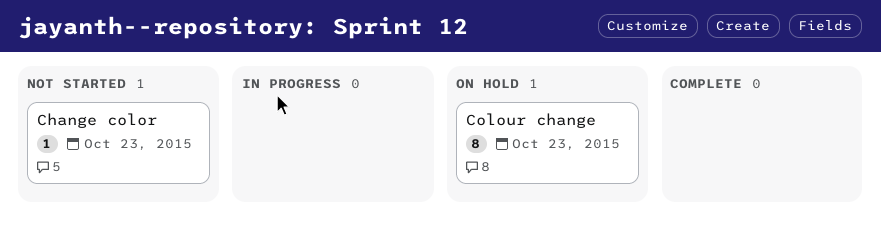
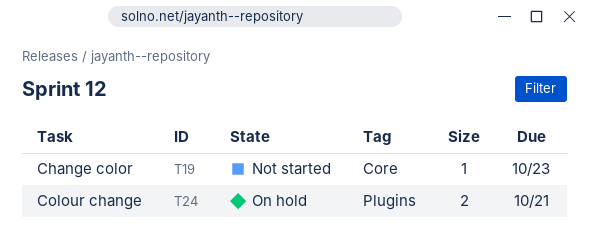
Colour change, estimate: 8 -> 2
Colour change, due: Oct 23 -> Oct 21

